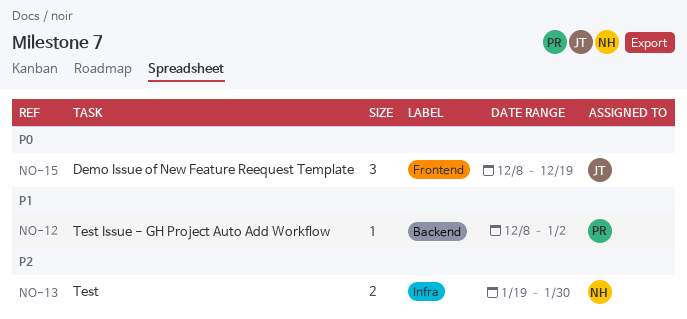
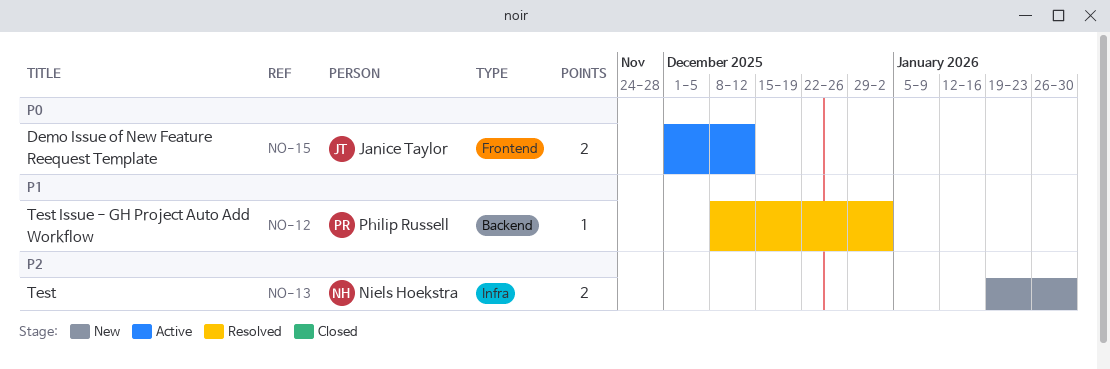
NO-15, estimate: 3 -> 2
NO-15, start: Dec 8 -> Dec 1
NO-15, due: Dec 19 -> Dec 12

